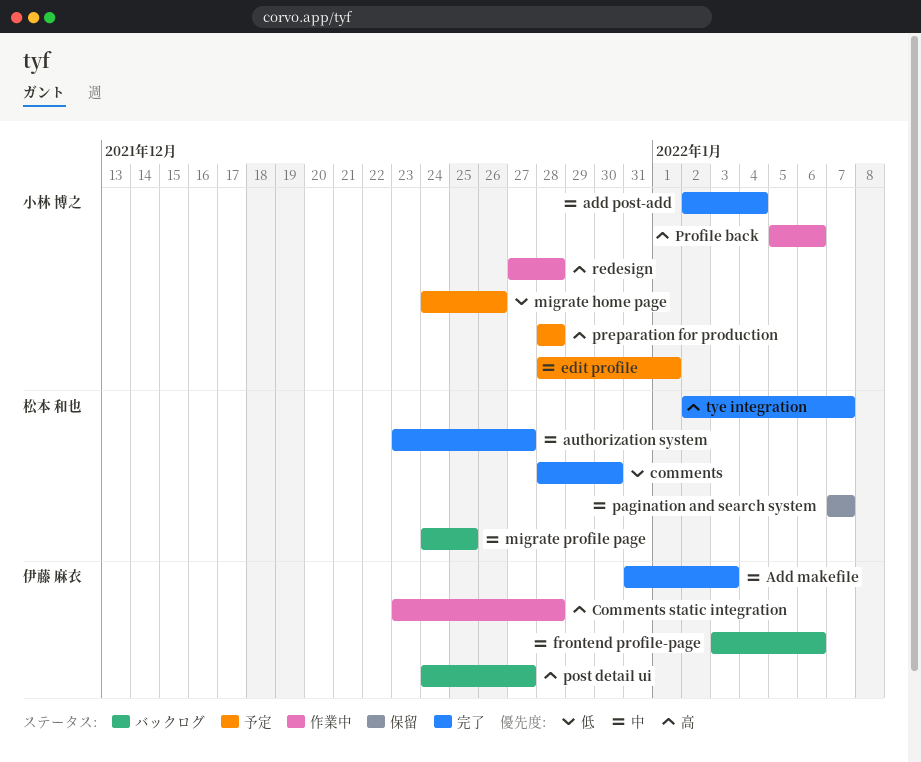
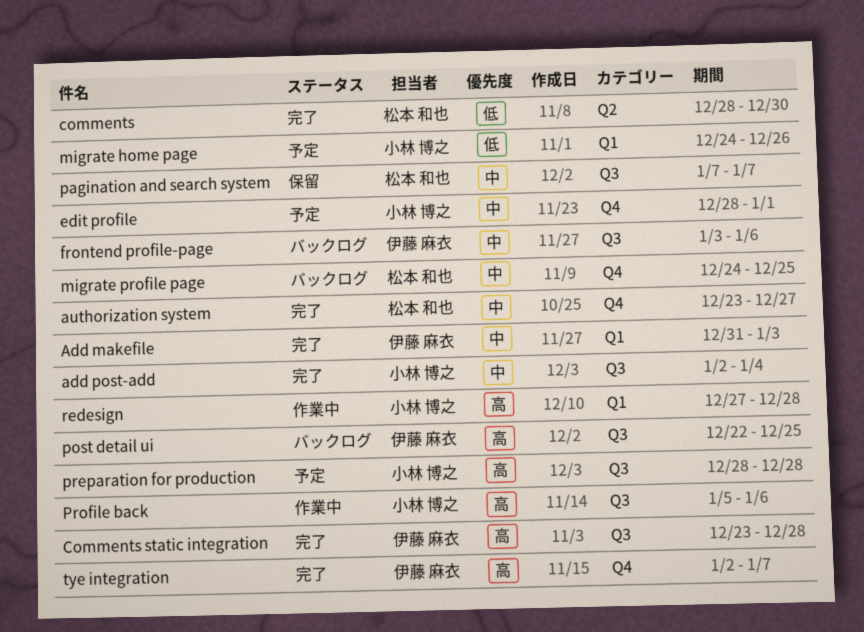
Comments static integration, status: 作業中 -> 完了
post detail ui, start: Dec 24 -> Dec 22
post detail ui, due: Dec 27 -> Dec 25
tye integration, owner: 松本 和也 -> 伊藤 麻衣

